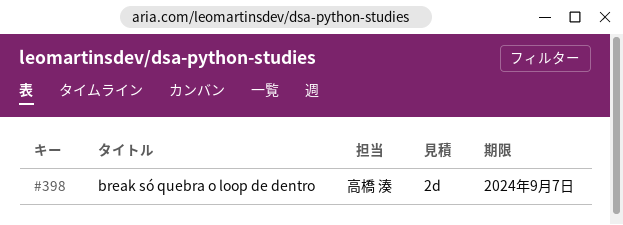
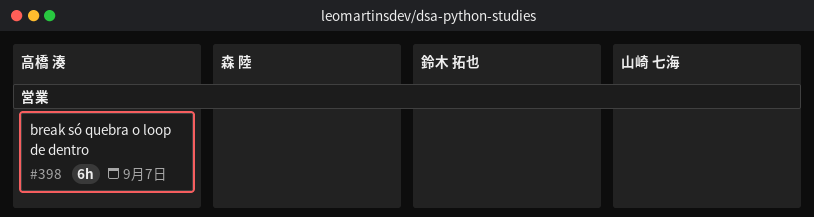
#398, estimate: 2d -> 6h

